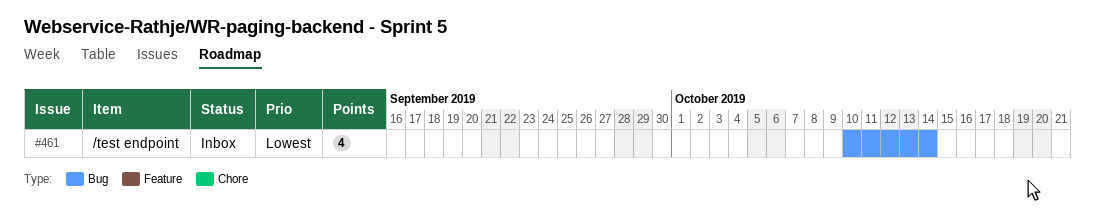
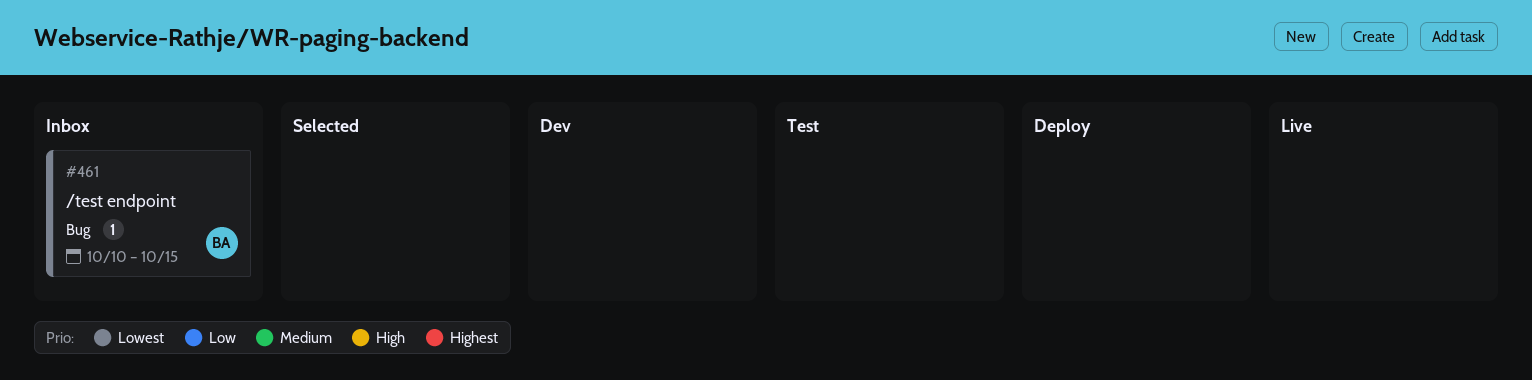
#461, estimate: 4 -> 1
#461, due: Oct 14 -> Oct 15

